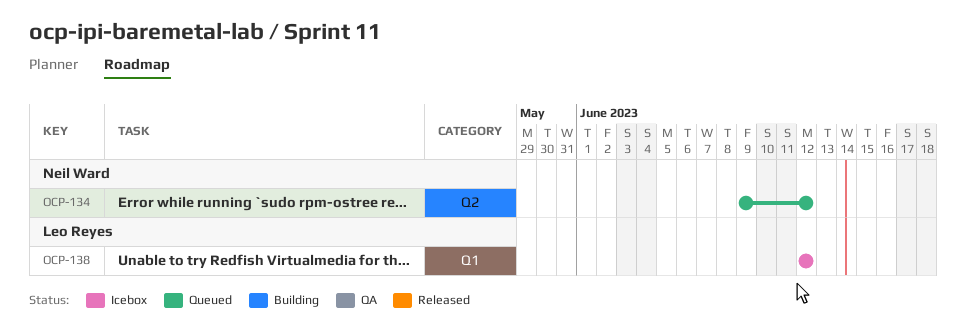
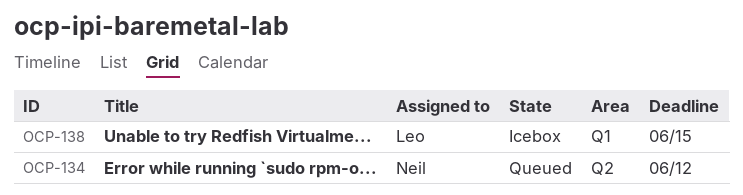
OCP-138, due: Jun 12 -> Jun 15

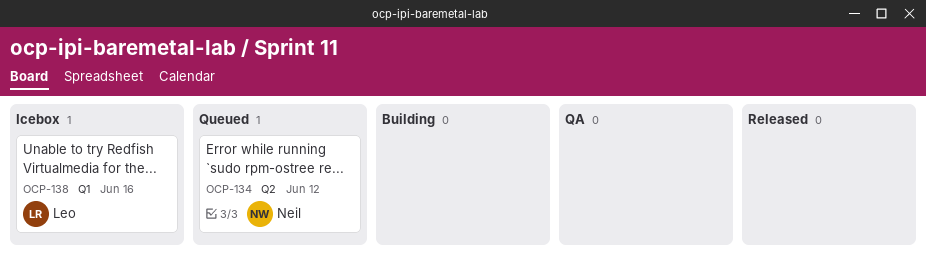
OCP-138, due: Jun 15 -> Jun 16

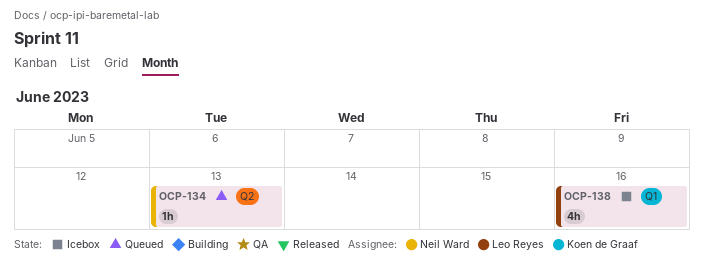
OCP-134, due: Jun 12 -> Jun 13

